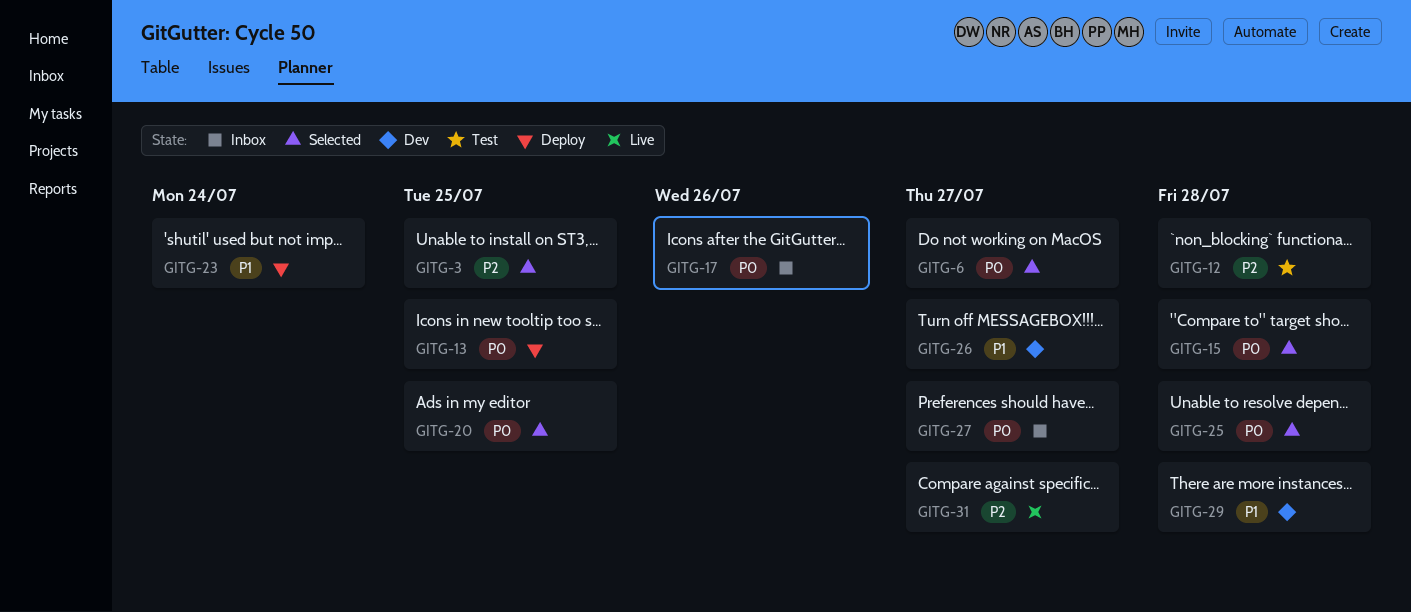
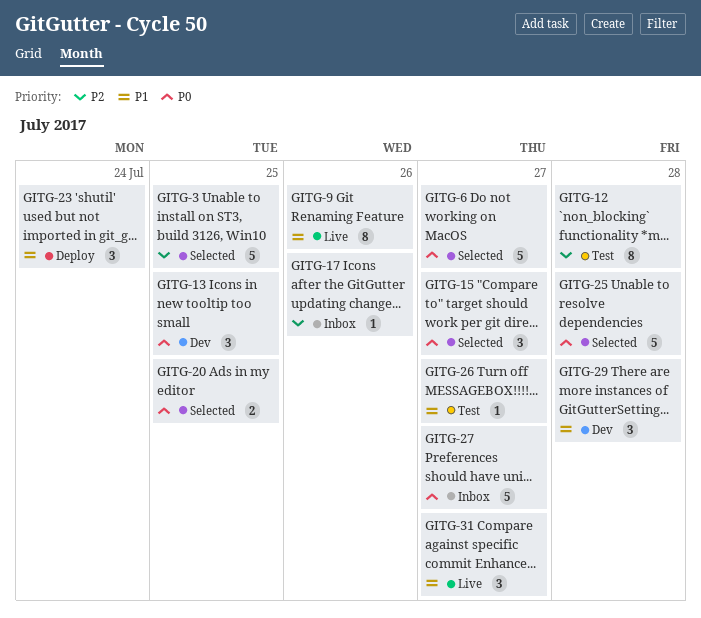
GITG-9: none -> present
GITG-13, status: Deploy -> Dev
GITG-15, due: Jul 28 -> Jul 27
GITG-17, priority: P0 -> P2
GITG-26, status: Dev -> Test
GITG-31, priority: P2 -> P1

